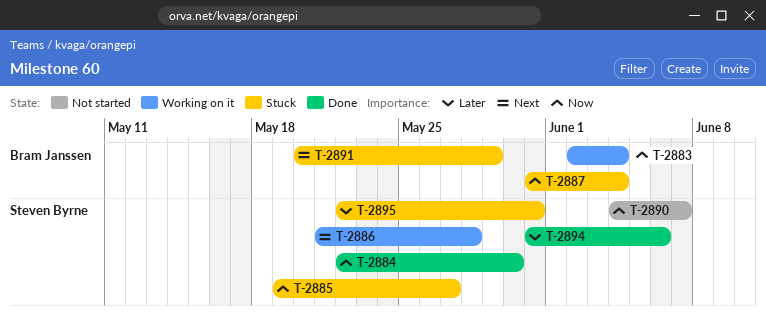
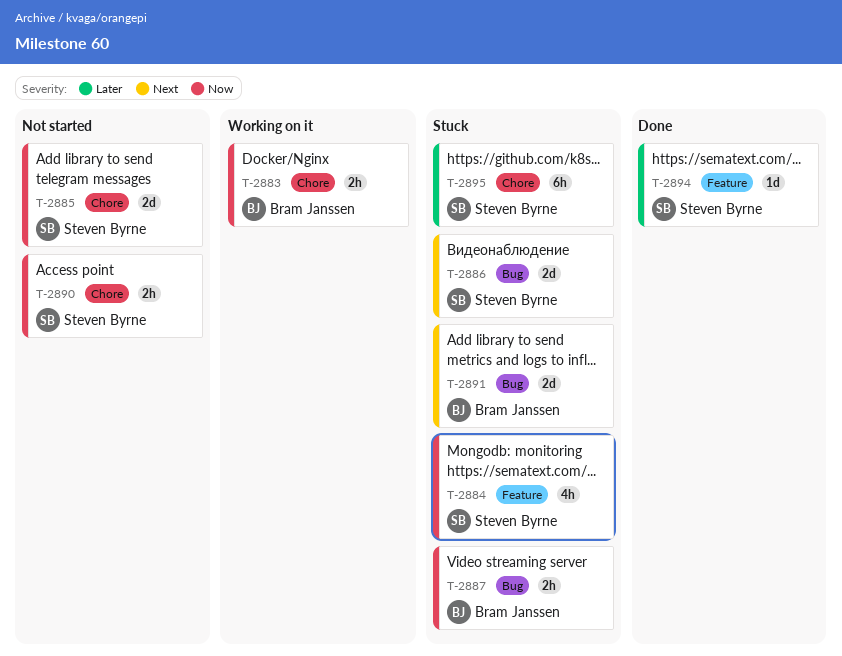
T-2884, status: Done -> Stuck
T-2885, status: Stuck -> Not started
T-2886, status: Working on it -> Stuck

